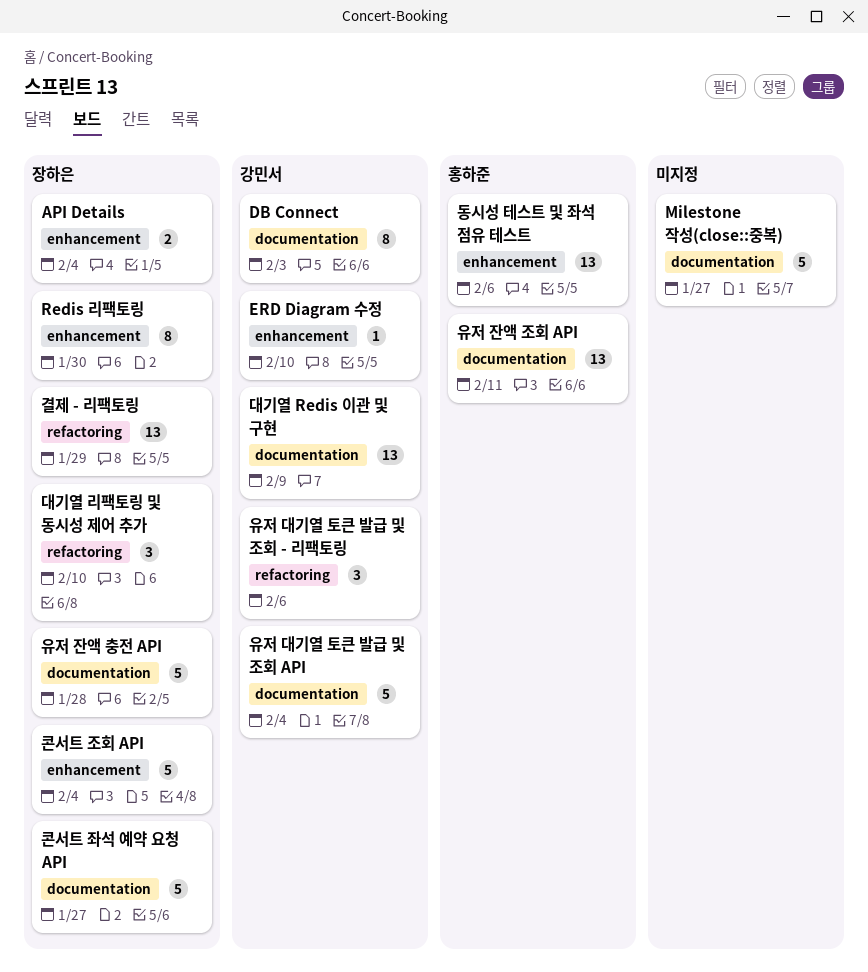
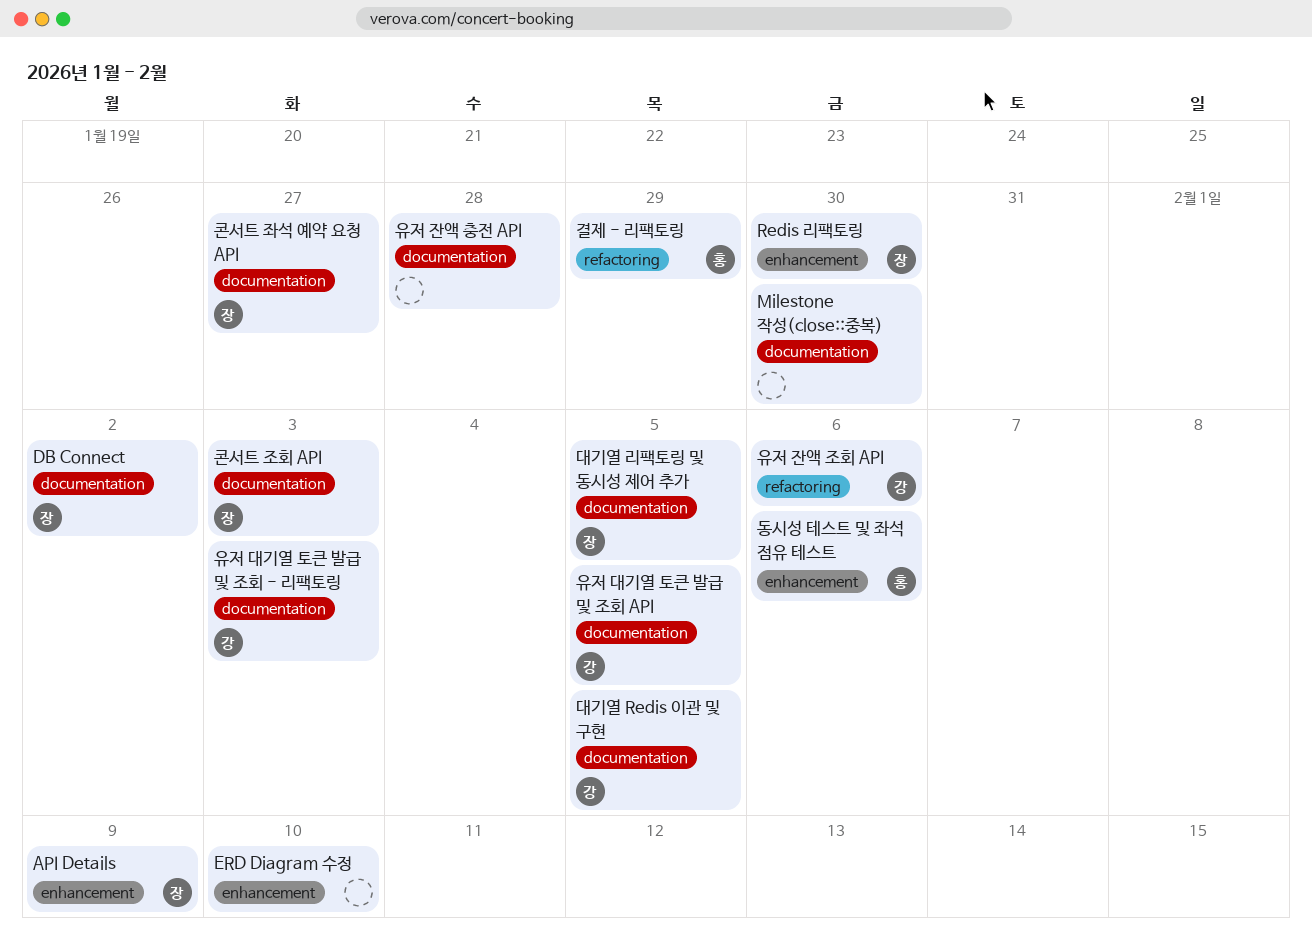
API Details, due: Feb 4 -> Feb 9
DB Connect, owner: 강민서 -> 장하은
DB Connect, due: Feb 3 -> Feb 2
ERD Diagram 수정, owner: 강민서 -> none
Milestone 작성(close::중복), due: Jan 27 -> Jan 30
결제 - 리팩토링, owner: 장하은 -> 홍하준
대기열 Redis 이관 및 구현, due: Feb 9 -> Feb 5
대기열 리팩토링 및 동시성 제어 추가, label: refactoring -> documentation
대기열 리팩토링 및 동시성 제어 추가, due: Feb 10 -> Feb 5
유저 대기열 토큰 발급 및 조회 - 리팩토링, label: refactoring -> documentation
유저 대기열 토큰 발급 및 조회 - 리팩토링, due: Feb 6 -> Feb 3
유저 대기열 토큰 발급 및 조회 API, due: Feb 4 -> Feb 5
유저 잔액 조회 API, owner: 홍하준 -> 강민서
유저 잔액 조회 API, label: documentation -> refactoring
유저 잔액 조회 API, due: Feb 11 -> Feb 6
유저 잔액 충전 API, owner: 장하은 -> none
콘서트 조회 API, label: enhancement -> documentation
콘서트 조회 API, due: Feb 4 -> Feb 3

